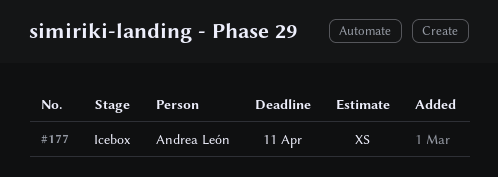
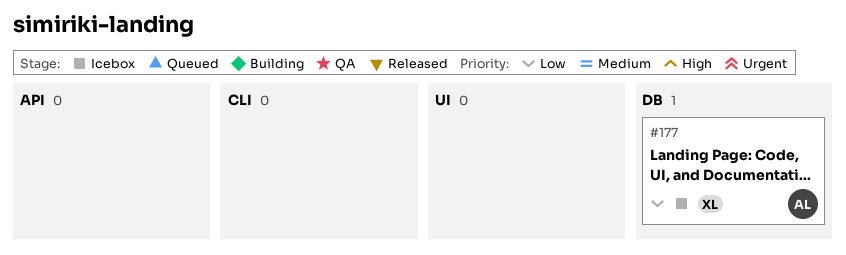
#177, estimate: XS -> XL

